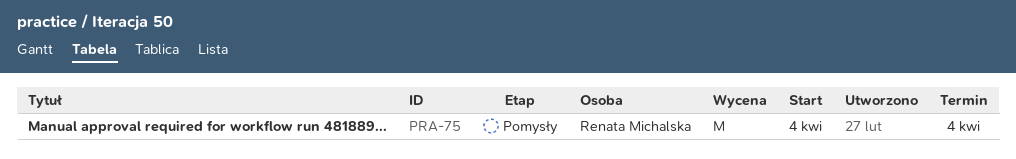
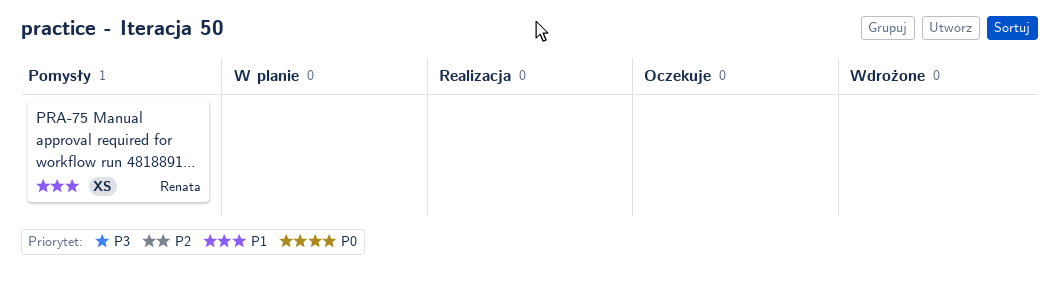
PRA-75, estimate: M -> XS

